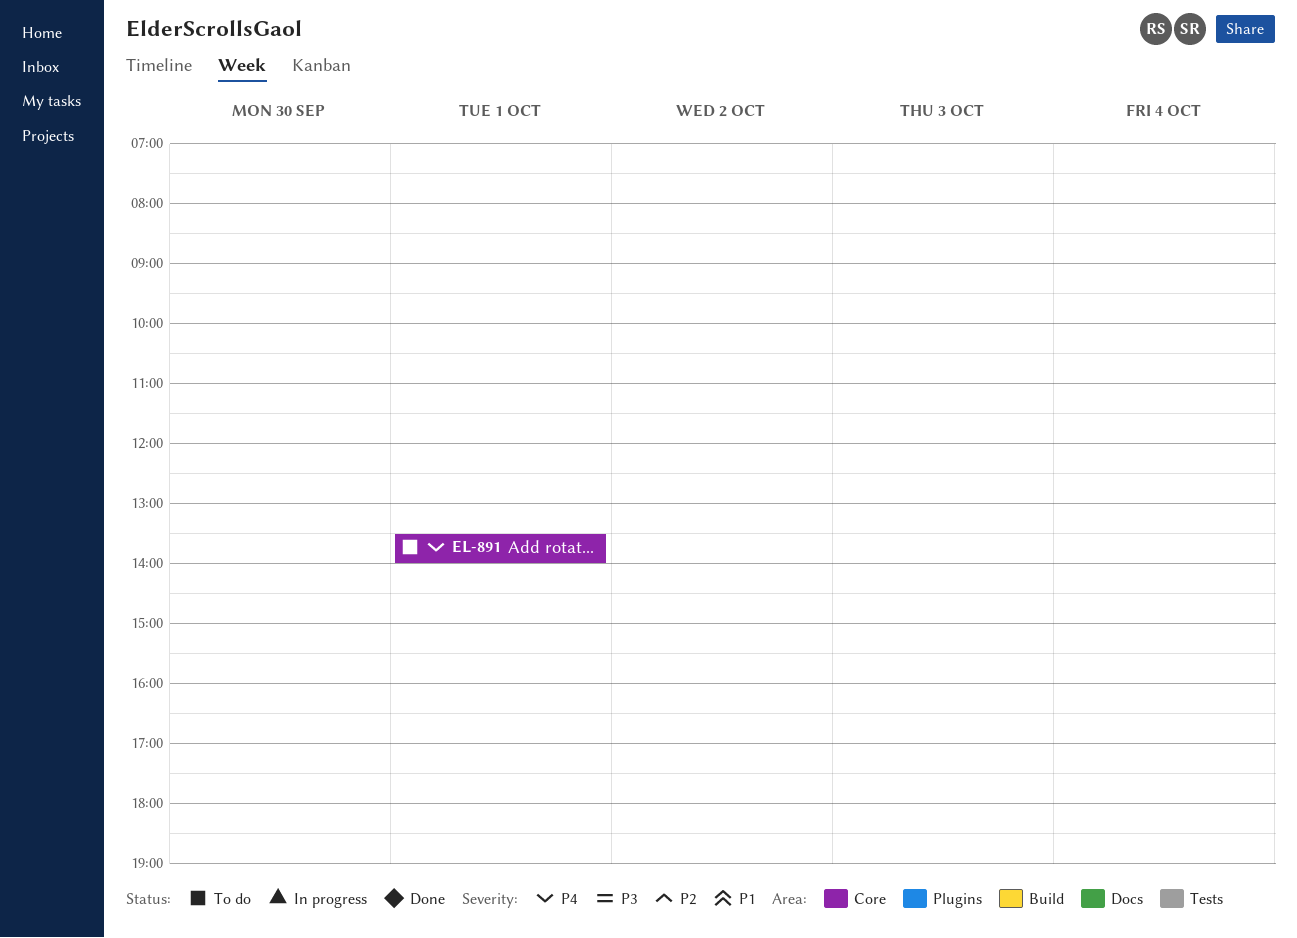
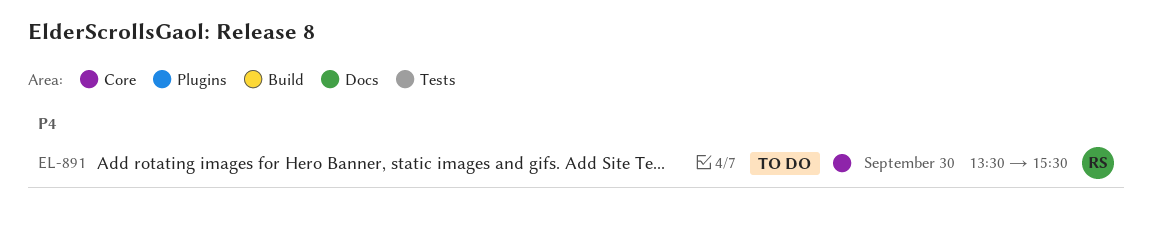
EL-891, day: Oct 1 -> Sep 30
EL-891, ends: 14:00 -> 15:30

